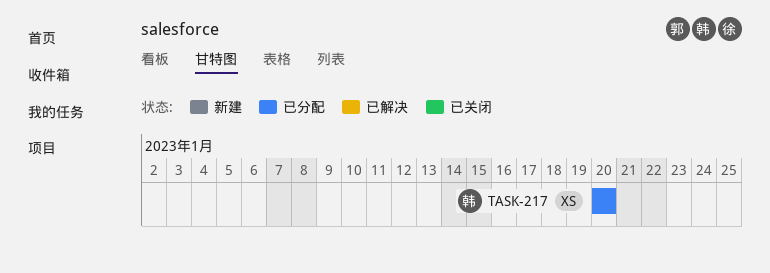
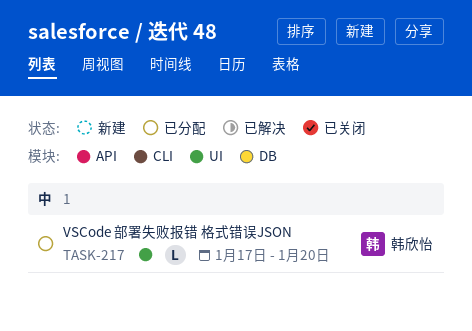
TASK-217, estimate: XS -> L
TASK-217, start: Jan 20 -> Jan 17

